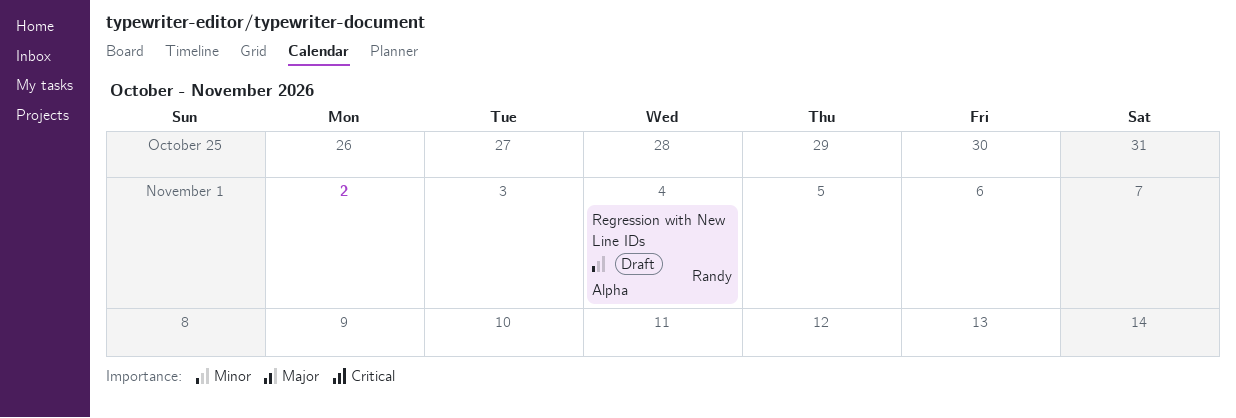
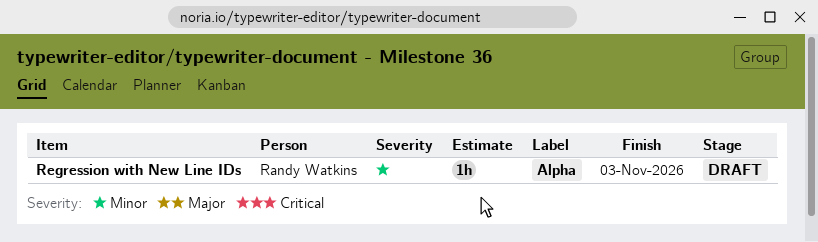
Regression with New Line IDs, due: Nov 4 -> Nov 3

